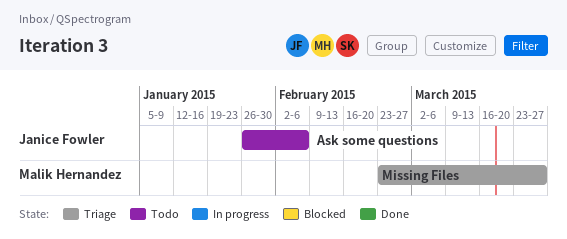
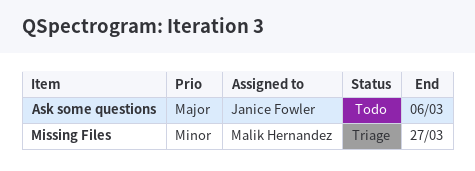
Ask some questions, due: Feb 6 -> Mar 6

